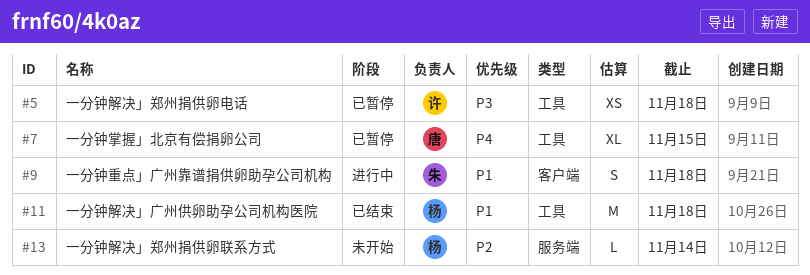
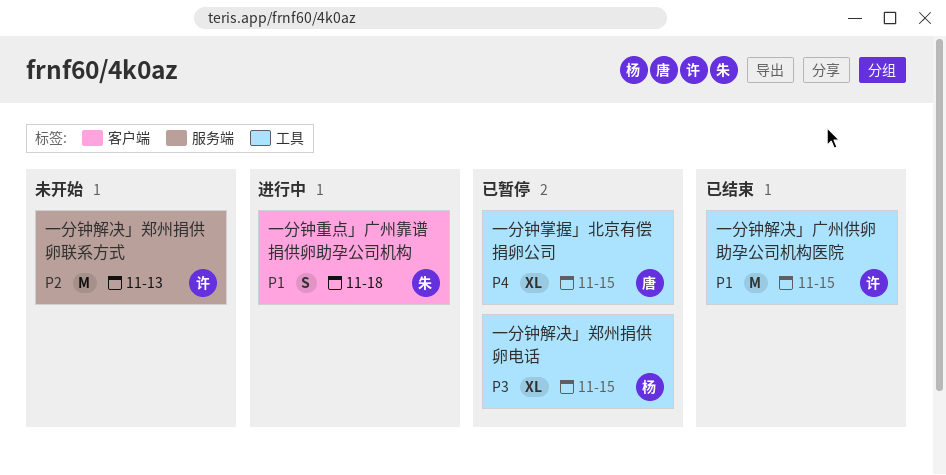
一分钟解决」广州供卵助孕公司机构医院, owner: 杨 -> 许
一分钟解决」广州供卵助孕公司机构医院, due: Nov 18 -> Nov 15
一分钟解决」郑州捐供卵电话, owner: 许 -> 杨
一分钟解决」郑州捐供卵电话, estimate: XS -> XL
一分钟解决」郑州捐供卵电话, due: Nov 18 -> Nov 15
一分钟解决」郑州捐供卵联系方式, owner: 杨 -> 许
一分钟解决」郑州捐供卵联系方式, estimate: L -> M
一分钟解决」郑州捐供卵联系方式, due: Nov 14 -> Nov 13

